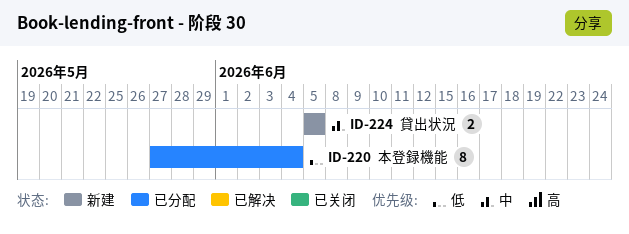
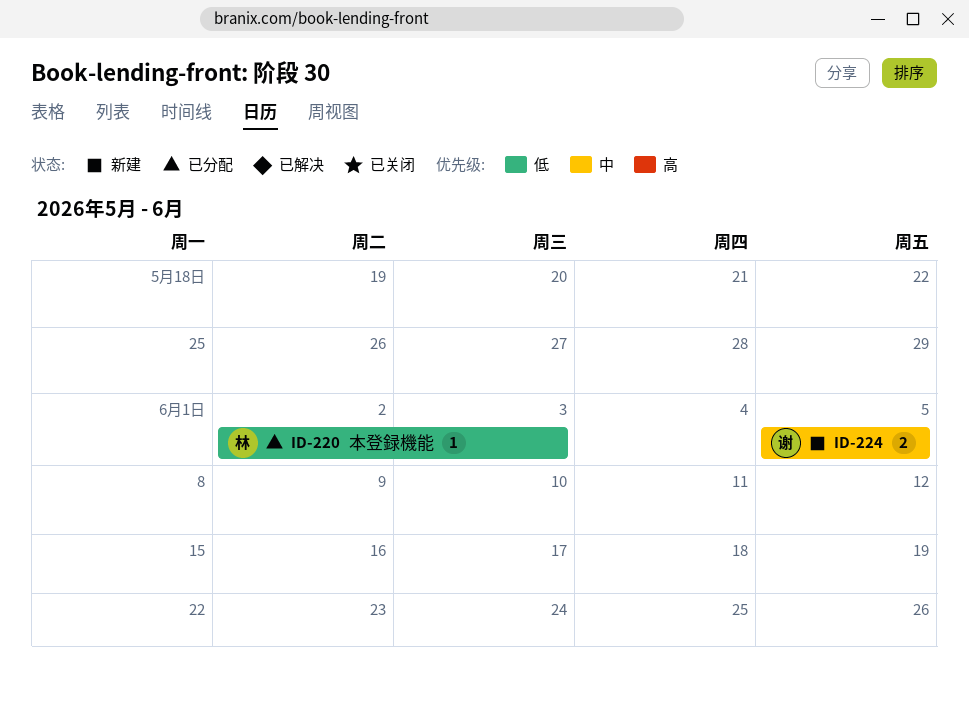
ID-220, estimate: 8 -> 1
ID-220, start: May 27 -> Jun 2
ID-220, due: Jun 4 -> Jun 3

